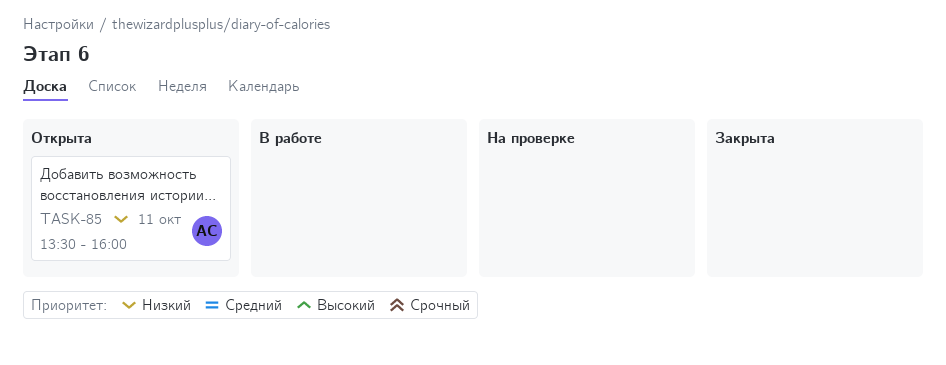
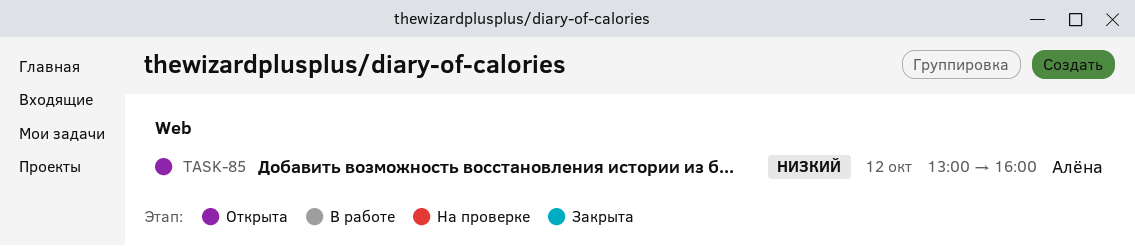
TASK-85, day: Oct 11 -> Oct 12
TASK-85, begins: 13:30 -> 13:00

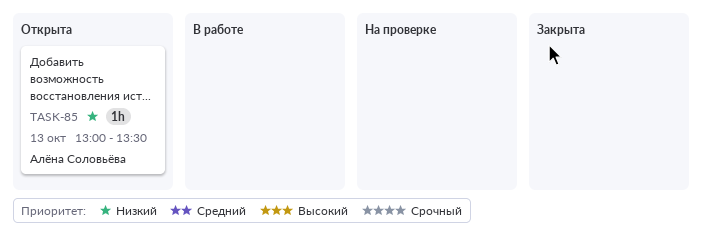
TASK-85, day: Oct 12 -> Oct 13
TASK-85, ends: 16:00 -> 13:30

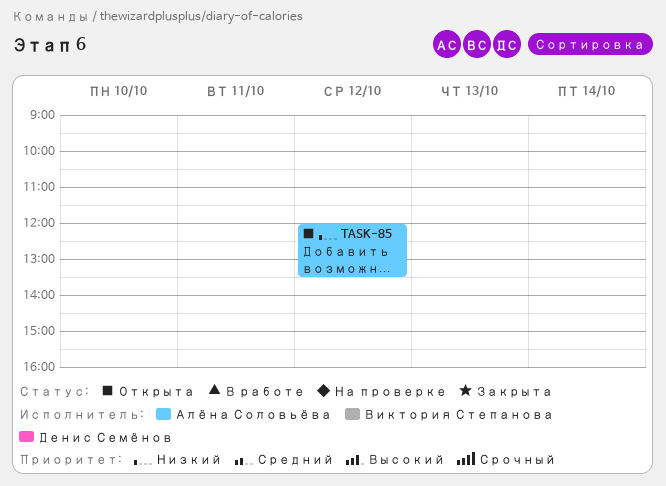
TASK-85, day: Oct 13 -> Oct 12
TASK-85, begins: 13:00 -> 12:00

